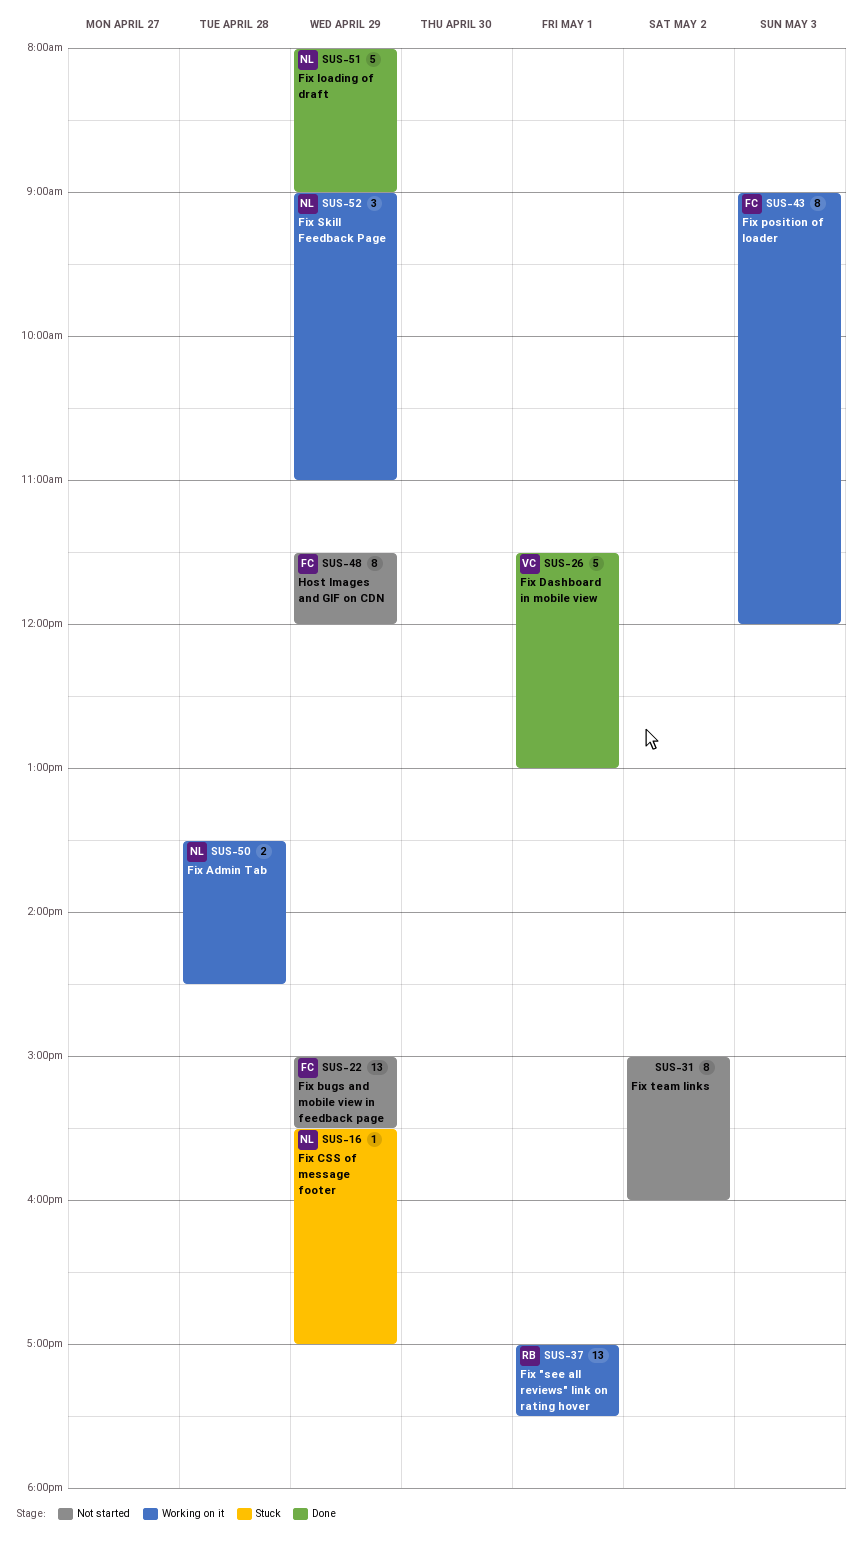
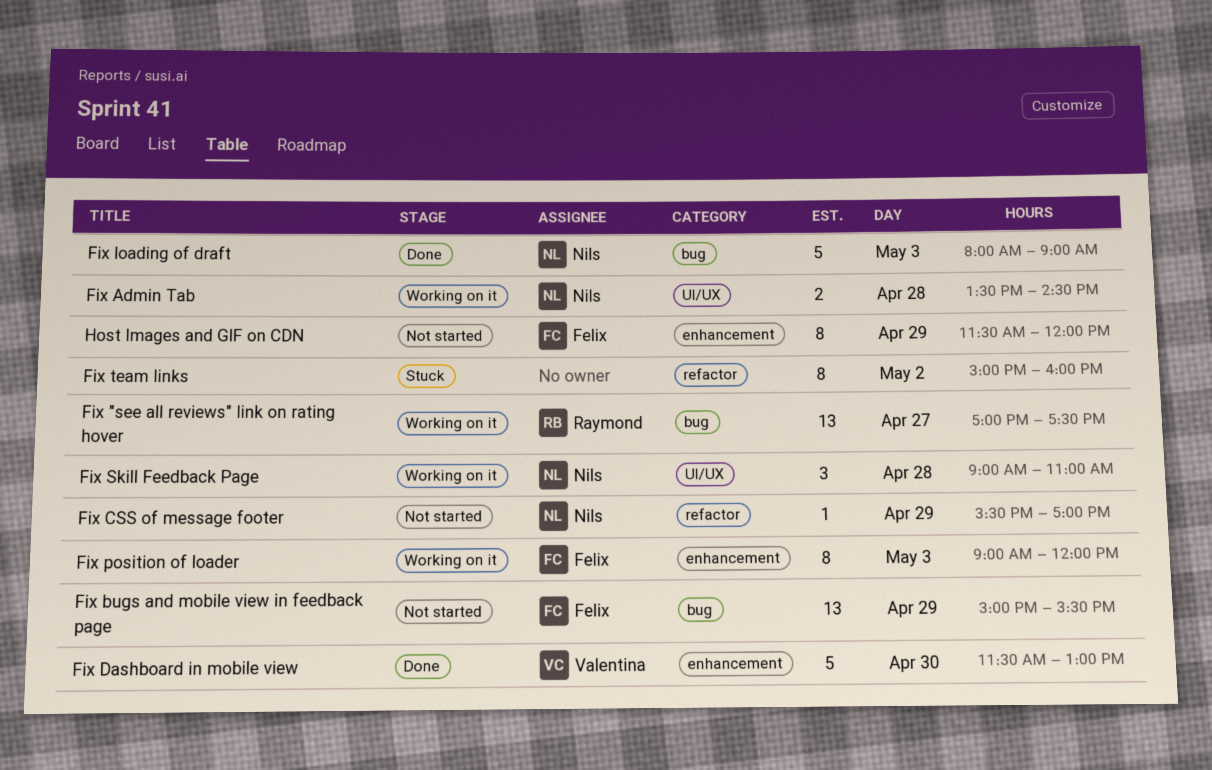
Fix "see all reviews" link on rating hover, day: May 1 -> Apr 27
Fix CSS of message footer, status: Stuck -> Not started
Fix Dashboard in mobile view, day: May 1 -> Apr 30
Fix loading of draft, day: Apr 29 -> May 3
Fix Skill Feedback Page, day: Apr 29 -> Apr 28
Fix team links, status: Not started -> Stuck

